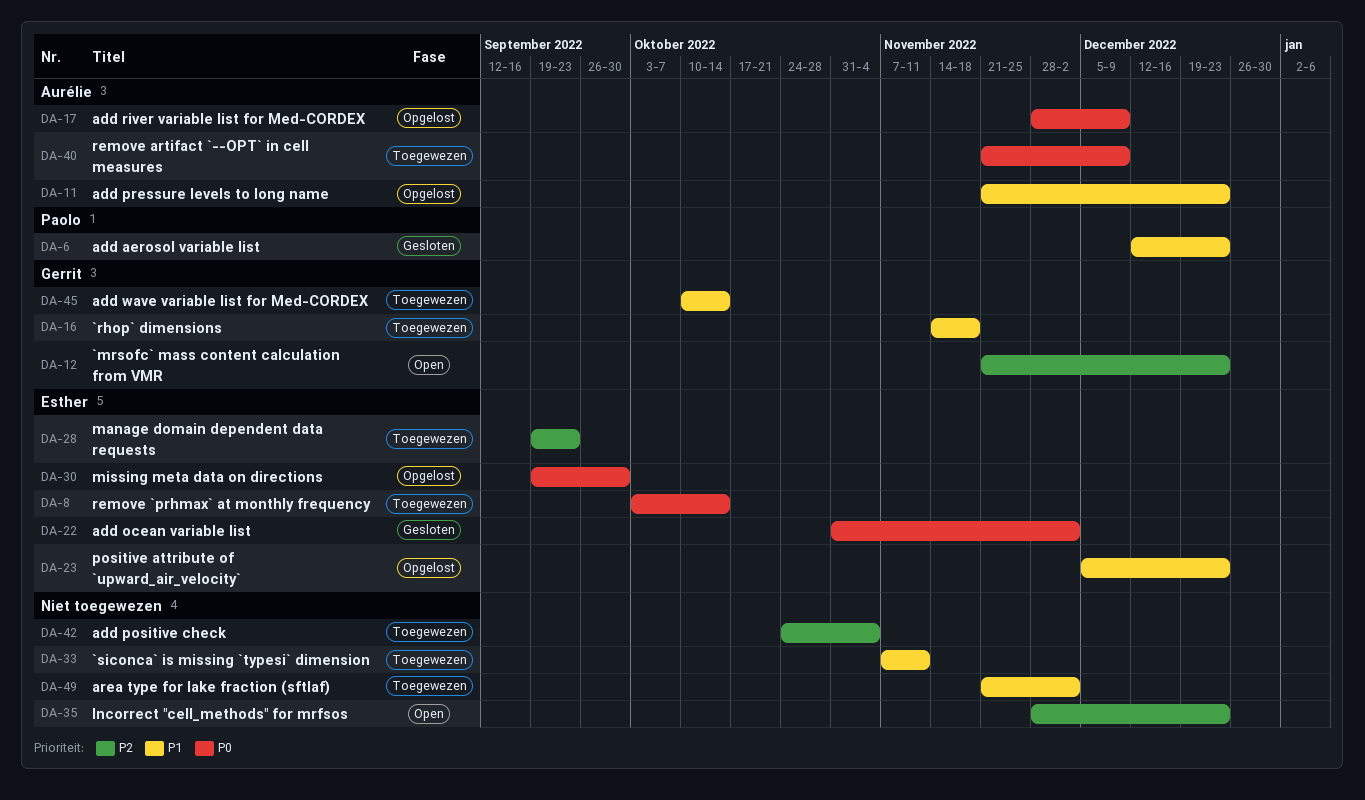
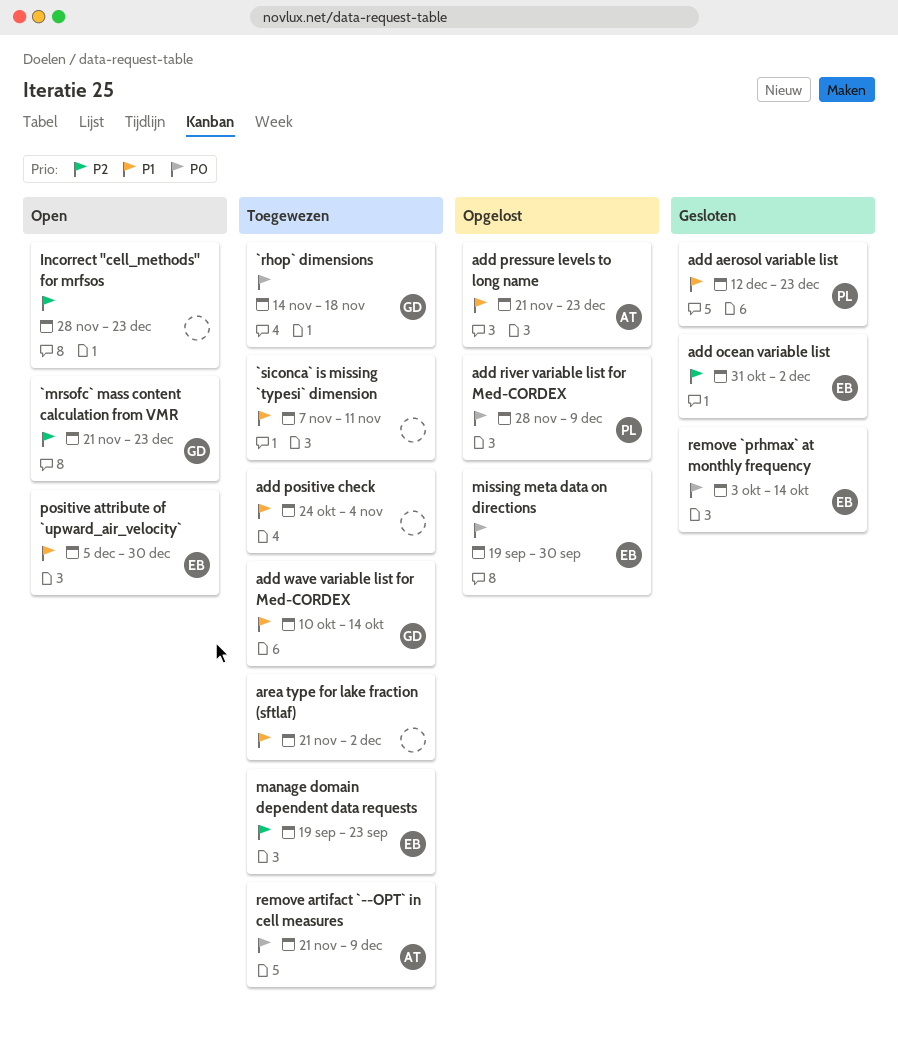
`rhop` dimensions, priority: P1 -> P0
add ocean variable list, priority: P0 -> P2
add positive check, priority: P2 -> P1
add river variable list for Med-CORDEX, owner: Aurélie -> Paolo
positive attribute of `upward_air_velocity`, status: Opgelost -> Open
positive attribute of `upward_air_velocity`, due: Dec 23 -> Dec 30
remove `prhmax` at monthly frequency, status: Toegewezen -> Gesloten

